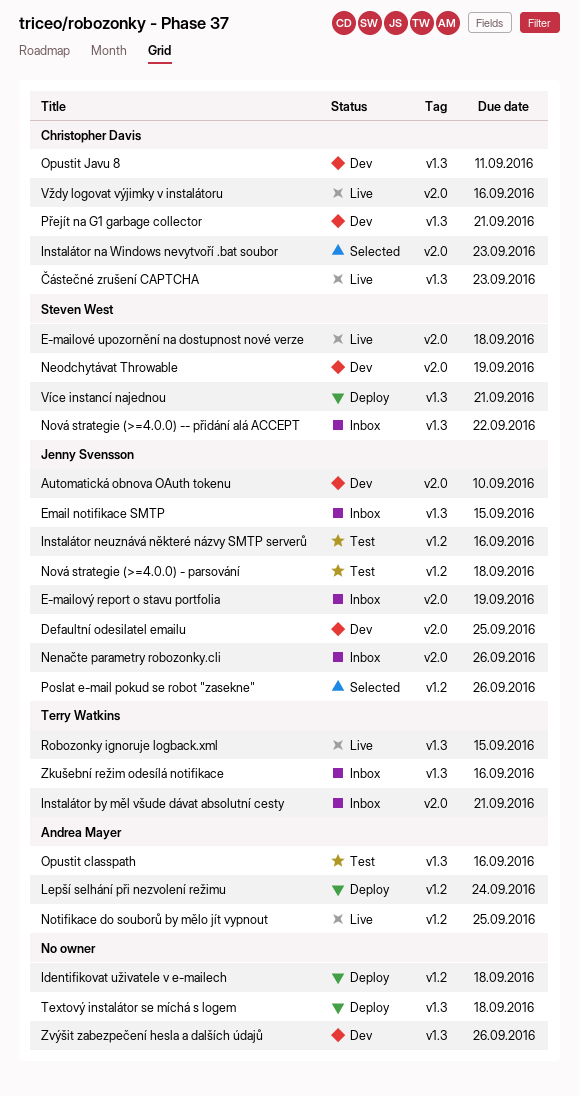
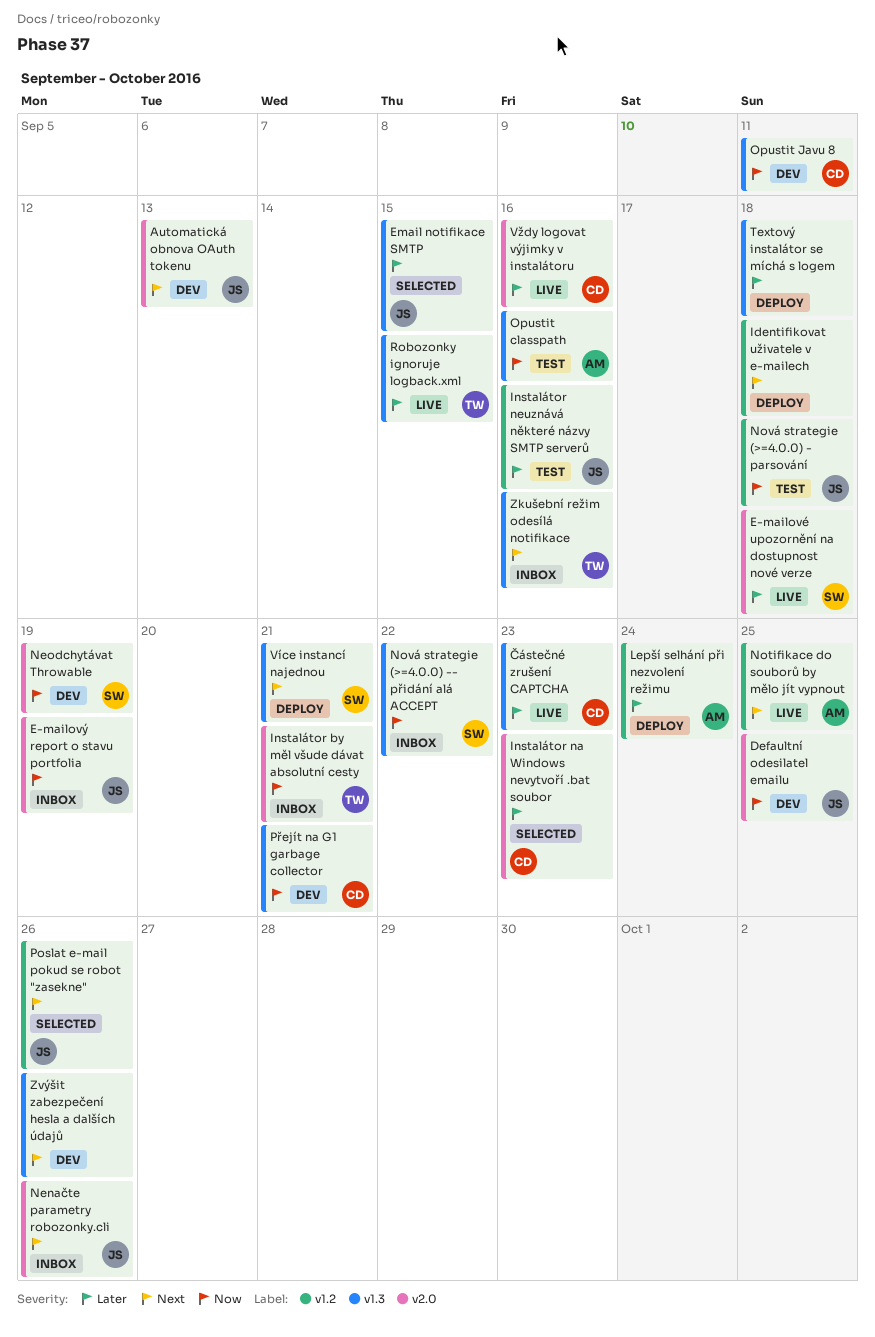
Automatická obnova OAuth tokenu, due: Sep 10 -> Sep 13
Email notifikace SMTP, status: Inbox -> Selected

